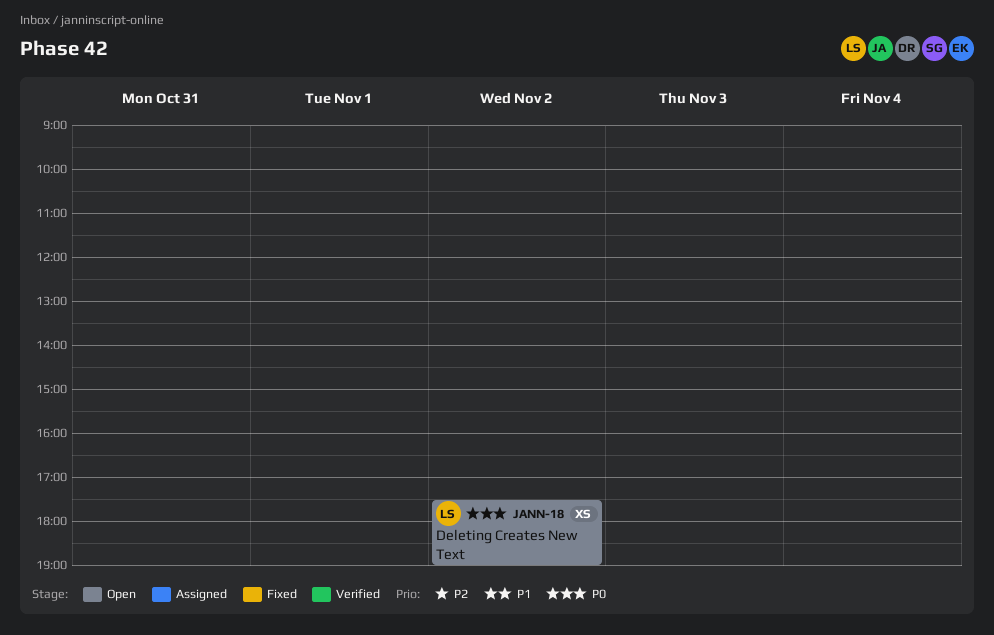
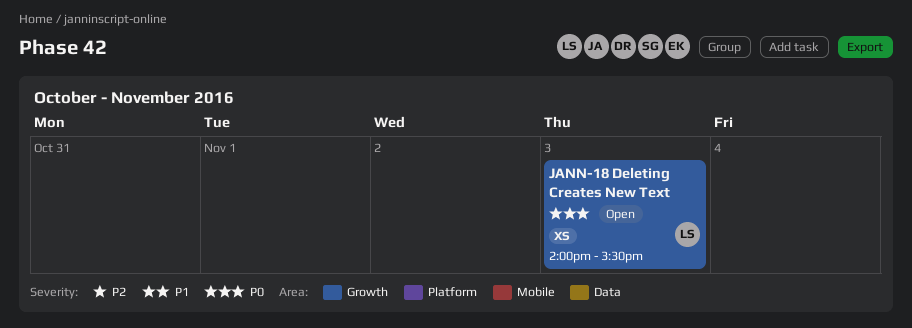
JANN-18, day: Nov 2 -> Nov 3
JANN-18, begins: 17:30 -> 14:00
JANN-18, ends: 19:00 -> 15:30

